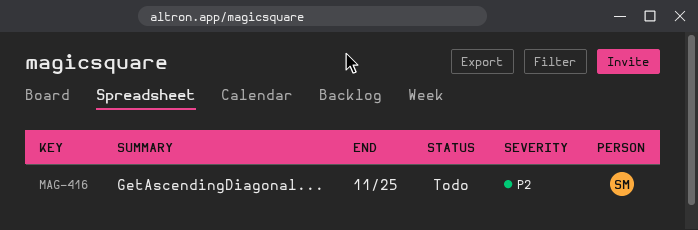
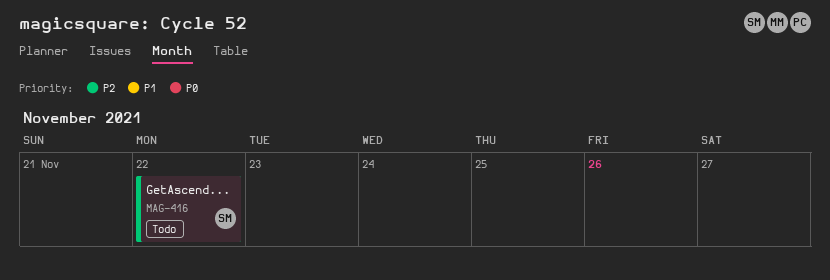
MAG-416, due: Nov 25 -> Nov 22

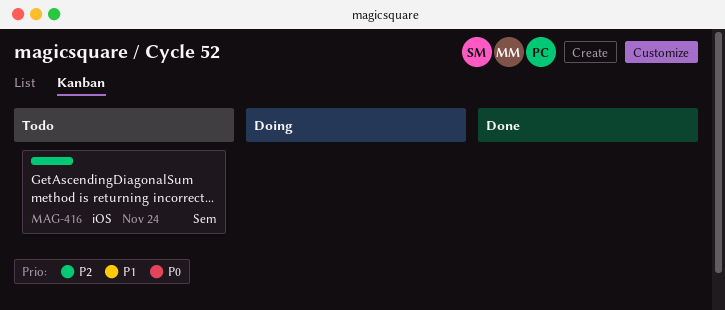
MAG-416, due: Nov 22 -> Nov 24

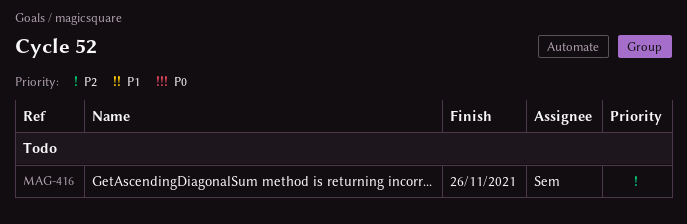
MAG-416, due: Nov 24 -> Nov 26

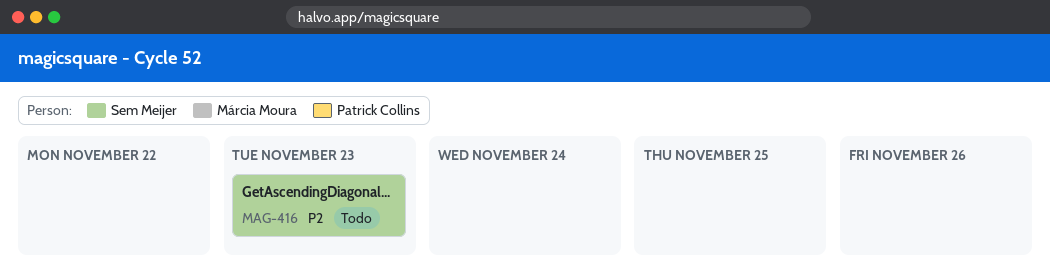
MAG-416, due: Nov 26 -> Nov 23

